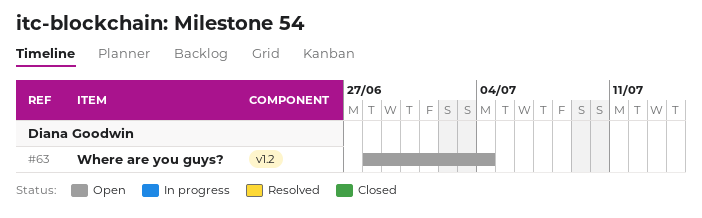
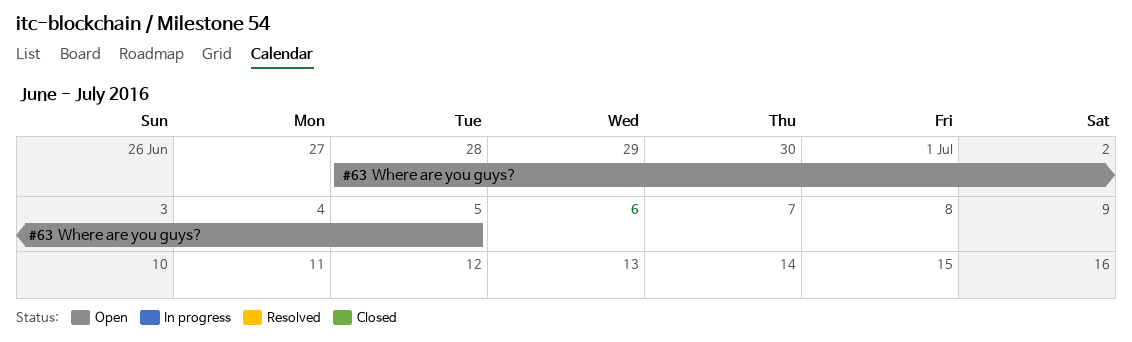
#63, due: Jul 4 -> Jul 5

